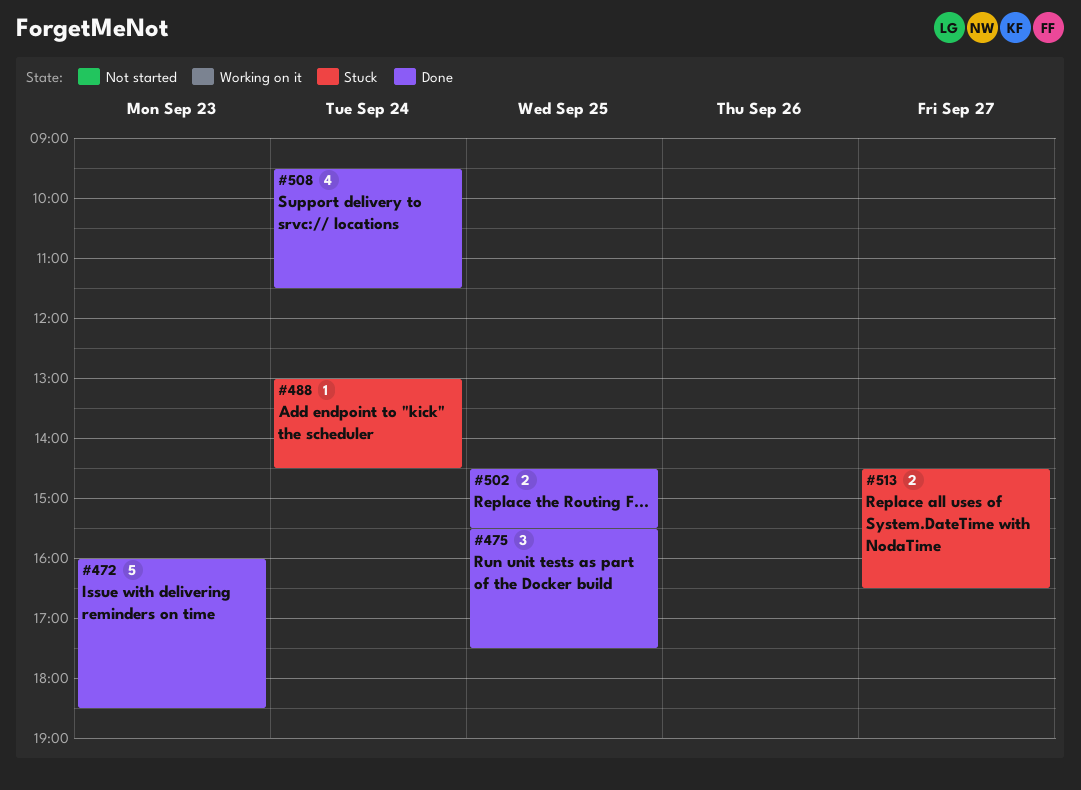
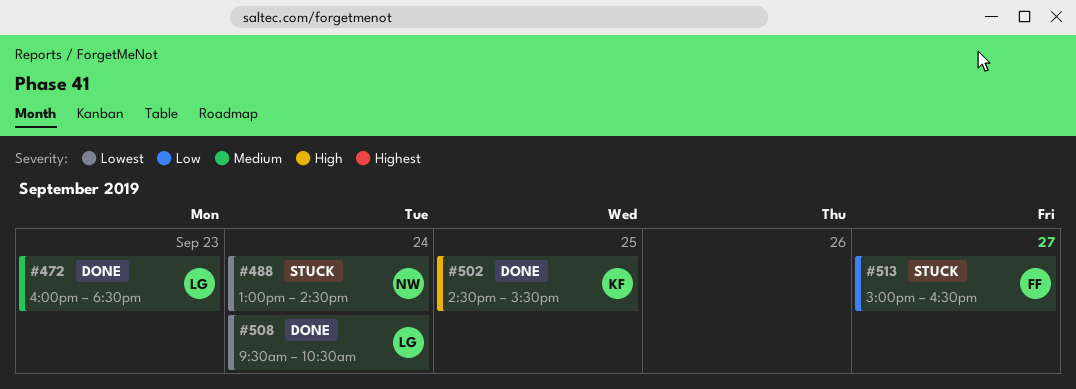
#475: present -> none
#508, ends: 11:30 -> 10:30
#513, begins: 14:30 -> 15:00

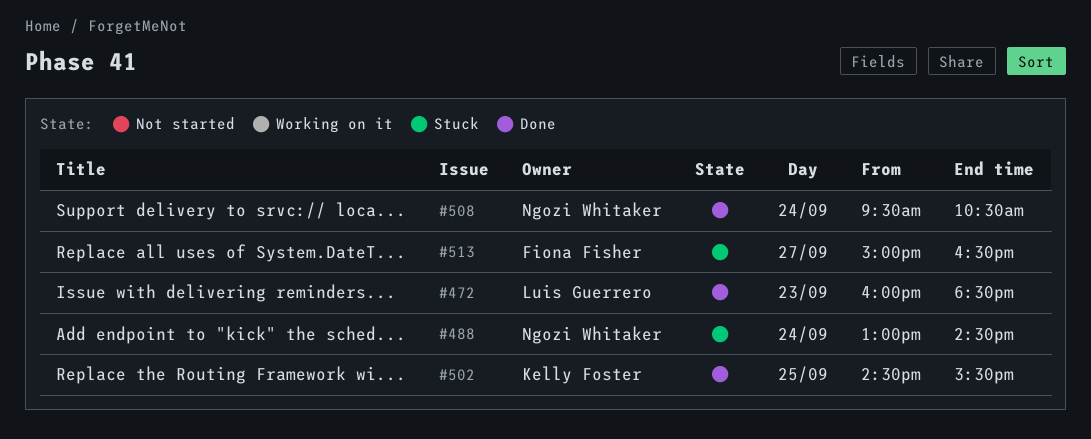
#508, owner: Luis Guerrero -> Ngozi Whitaker

